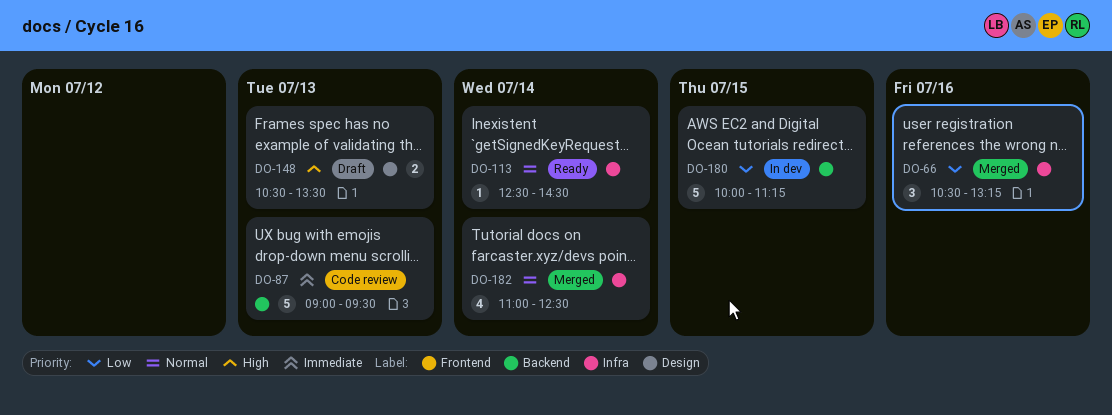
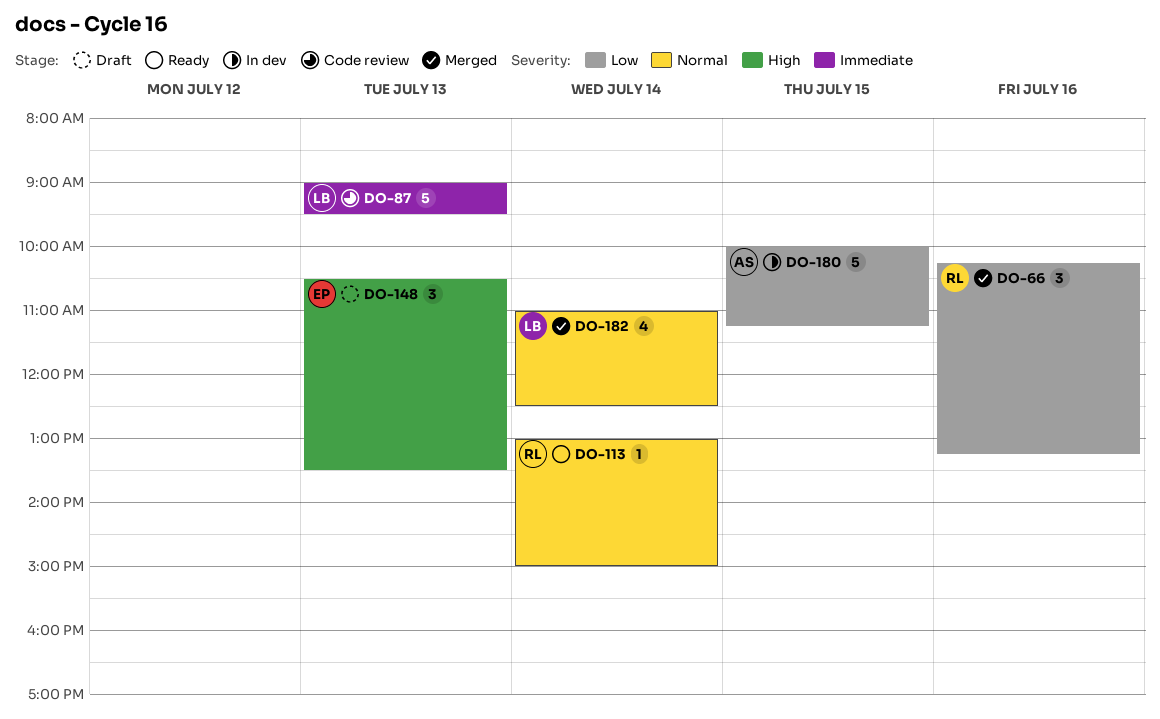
DO-66, begins: 10:30 -> 10:15
DO-113, begins: 12:30 -> 13:00
DO-113, ends: 14:30 -> 15:00
DO-148, estimate: 2 -> 3

